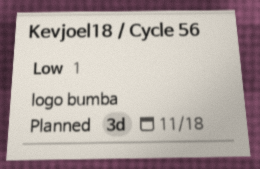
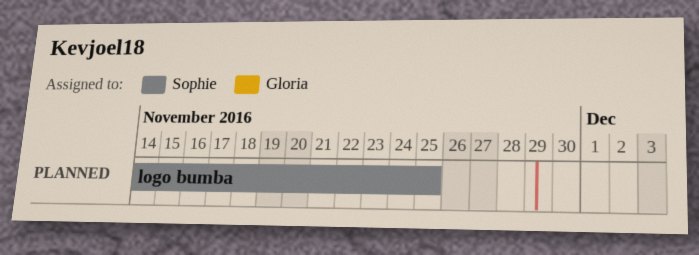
logo bumba, due: Nov 18 -> Nov 25

